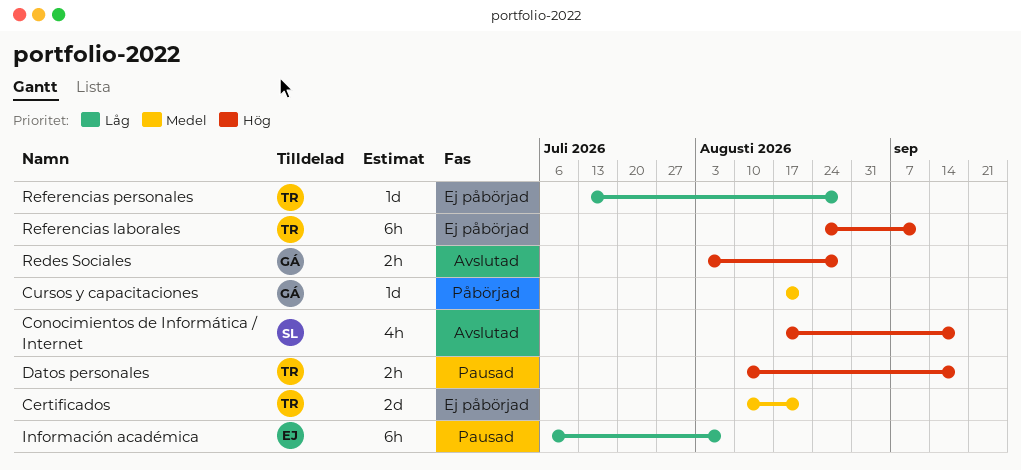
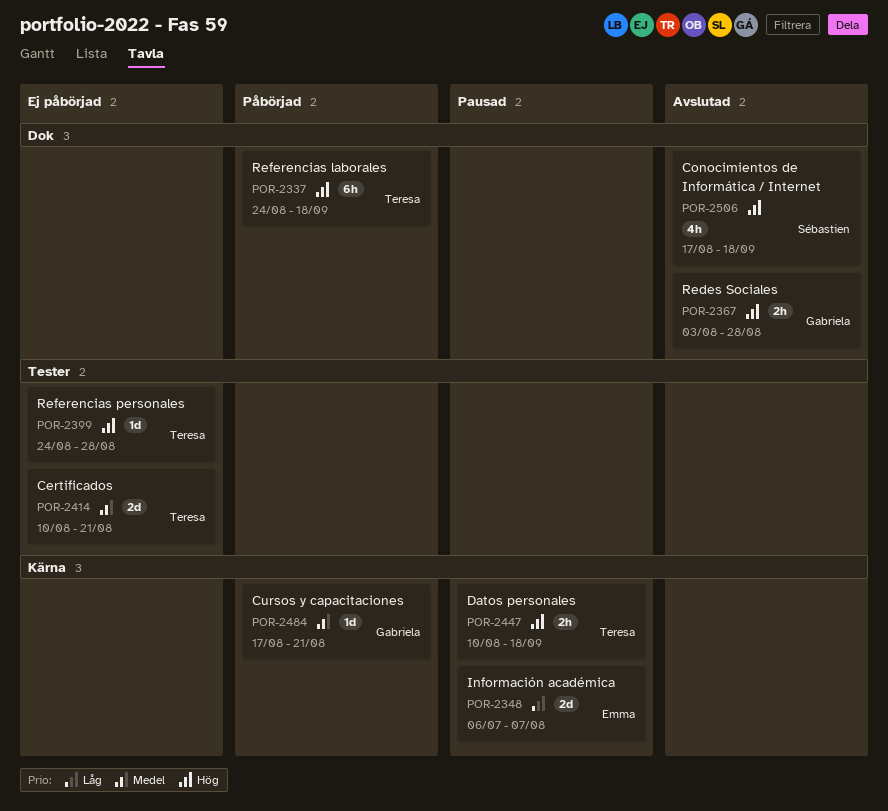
Información académica, estimate: 6h -> 2d
Referencias laborales, status: Ej påbörjad -> Påbörjad
Referencias laborales, due: Sep 11 -> Sep 18
Referencias personales, priority: Låg -> Hög
Referencias personales, start: Jul 13 -> Aug 24

